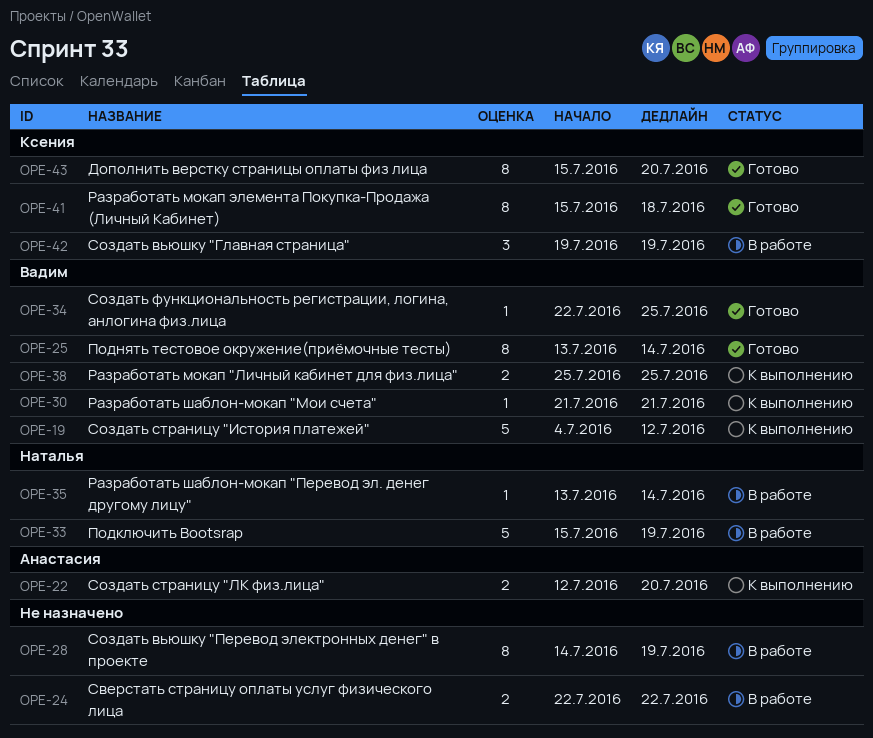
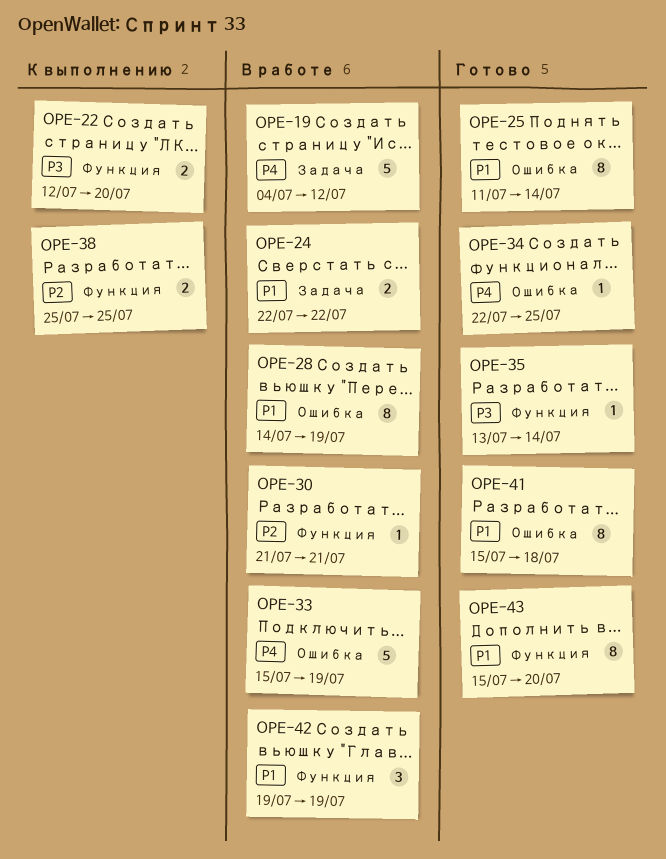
OPE-19, status: К выполнению -> В работе
OPE-25, start: Jul 13 -> Jul 11
OPE-30, status: К выполнению -> В работе
OPE-35, status: В работе -> Готово

